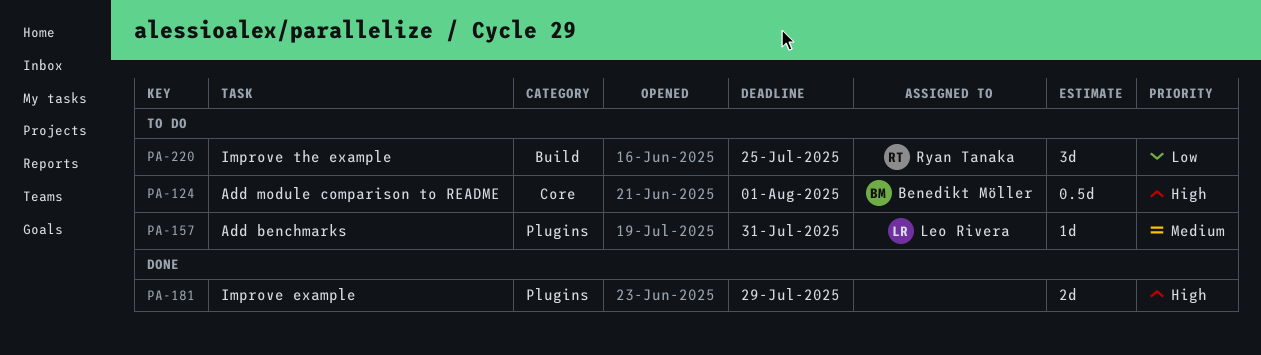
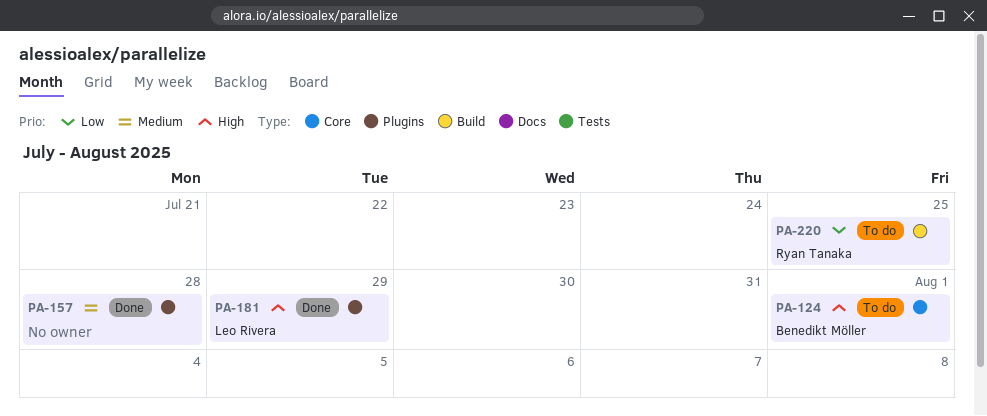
PA-157, status: To do -> Done
PA-157, owner: Leo Rivera -> none
PA-157, due: Jul 31 -> Jul 28
PA-181, owner: none -> Leo Rivera

